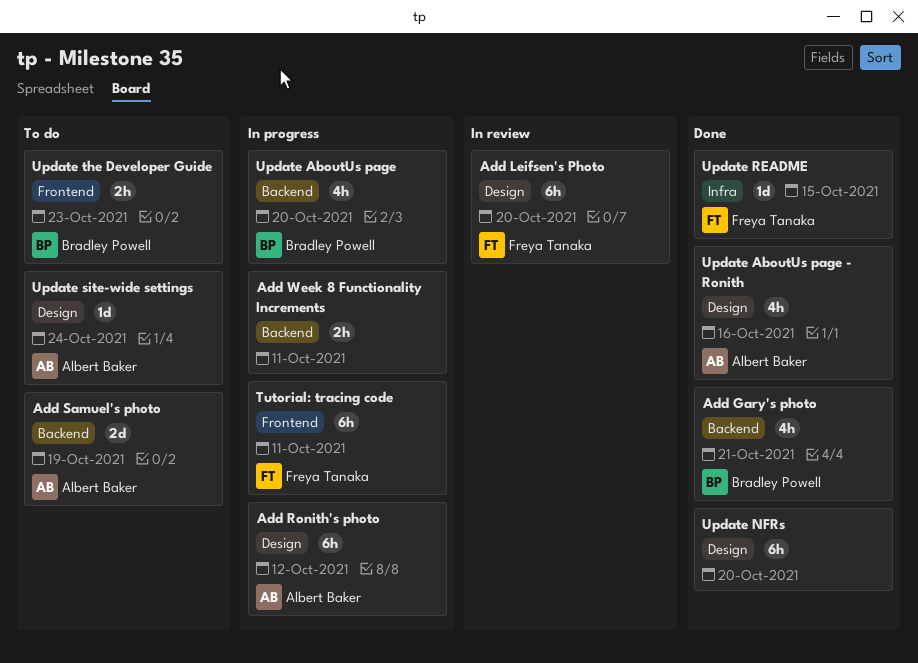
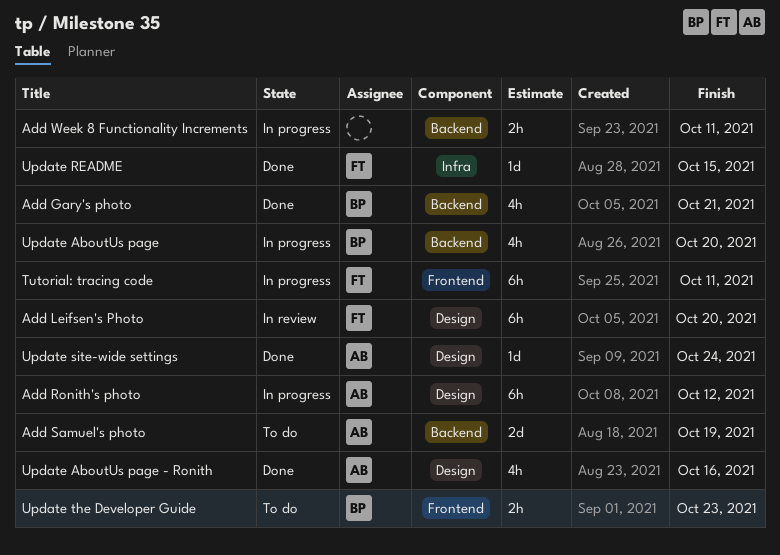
Update NFRs: present -> none
Update site-wide settings, status: To do -> Done

